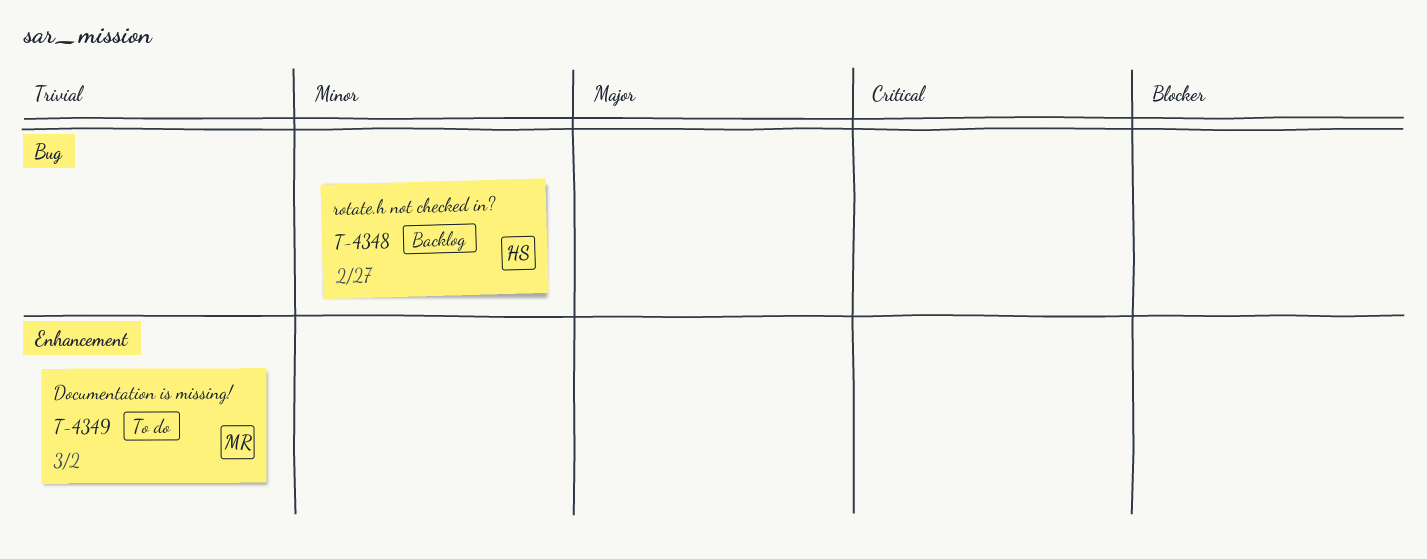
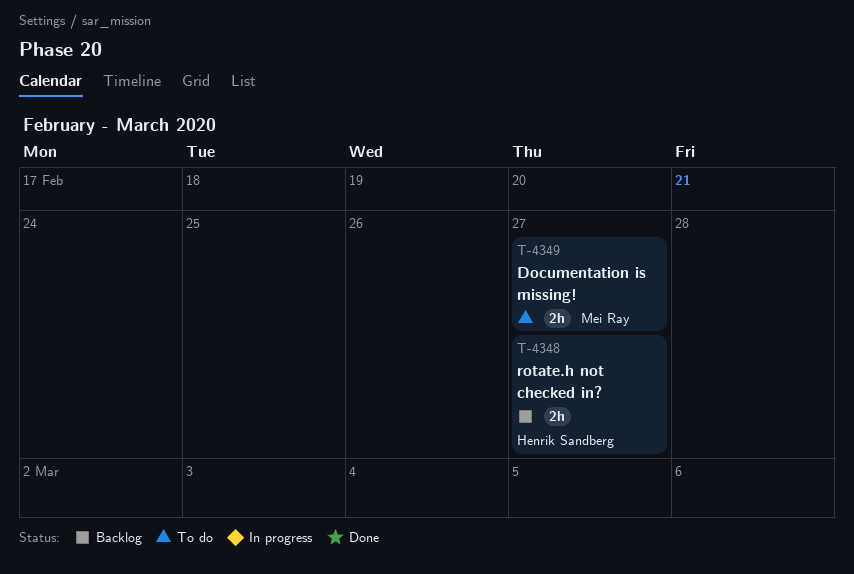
T-4349, due: Mar 2 -> Feb 27

